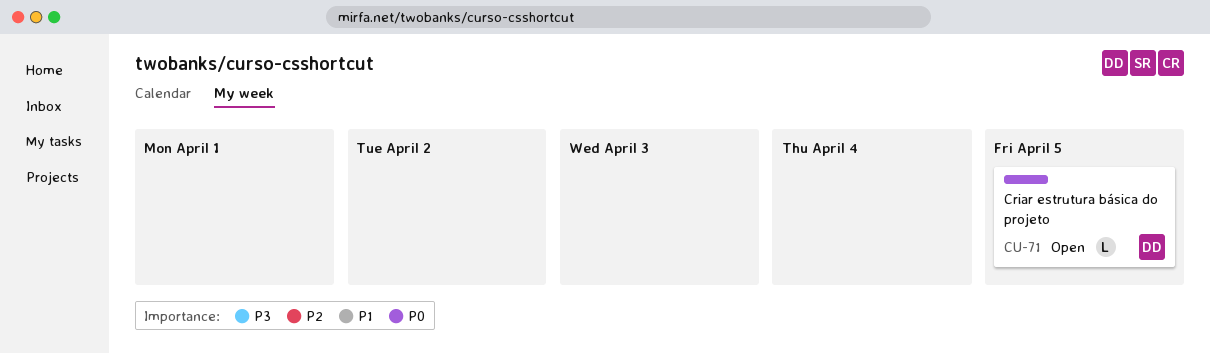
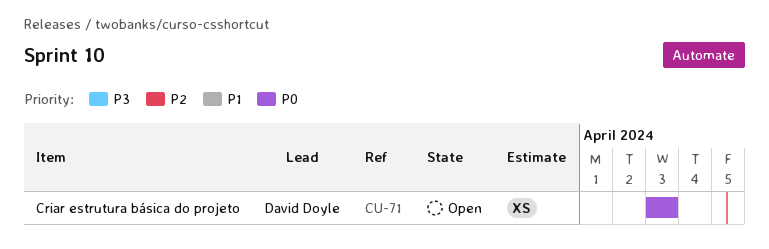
CU-71, estimate: L -> XS
CU-71, due: Apr 5 -> Apr 3

